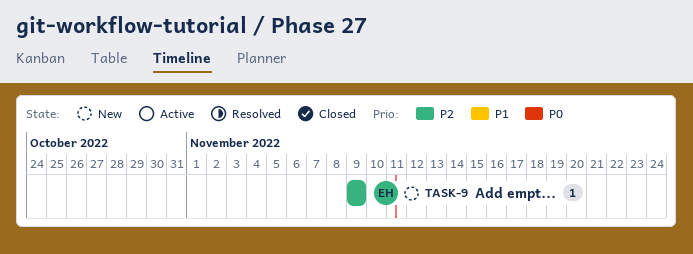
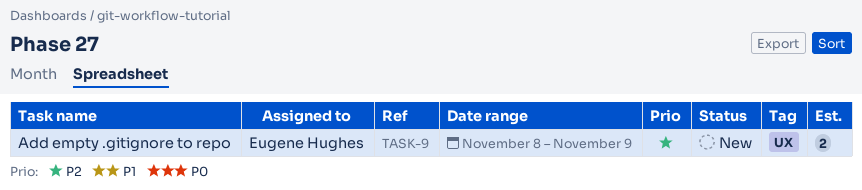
TASK-9, estimate: 1 -> 2
TASK-9, start: Nov 9 -> Nov 8

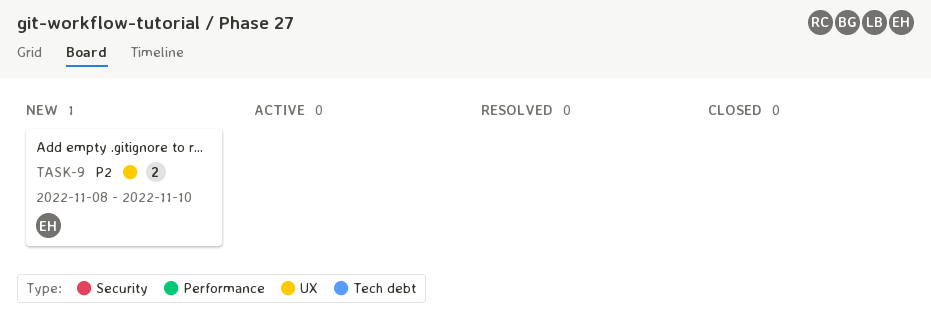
TASK-9, due: Nov 9 -> Nov 10

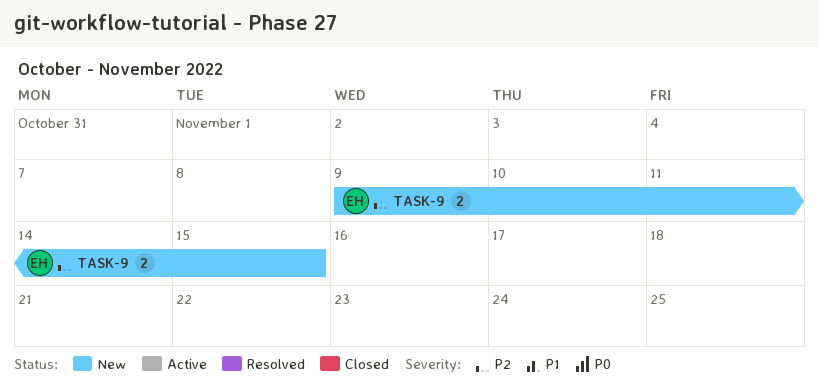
TASK-9, start: Nov 8 -> Nov 9
TASK-9, due: Nov 10 -> Nov 15

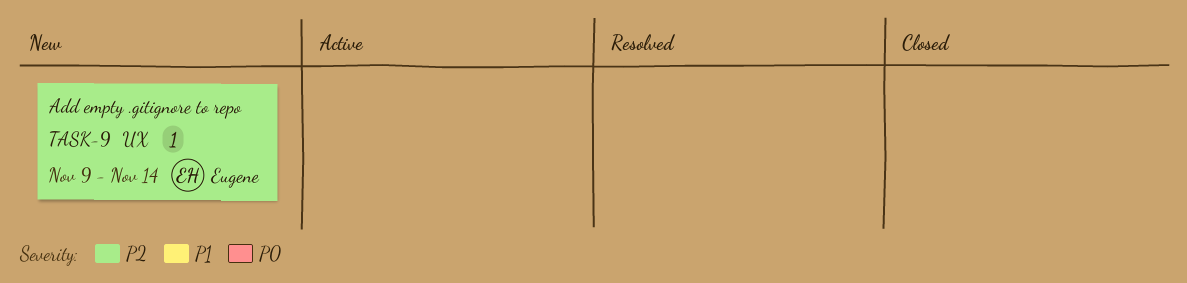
TASK-9, estimate: 2 -> 1
TASK-9, due: Nov 15 -> Nov 14

